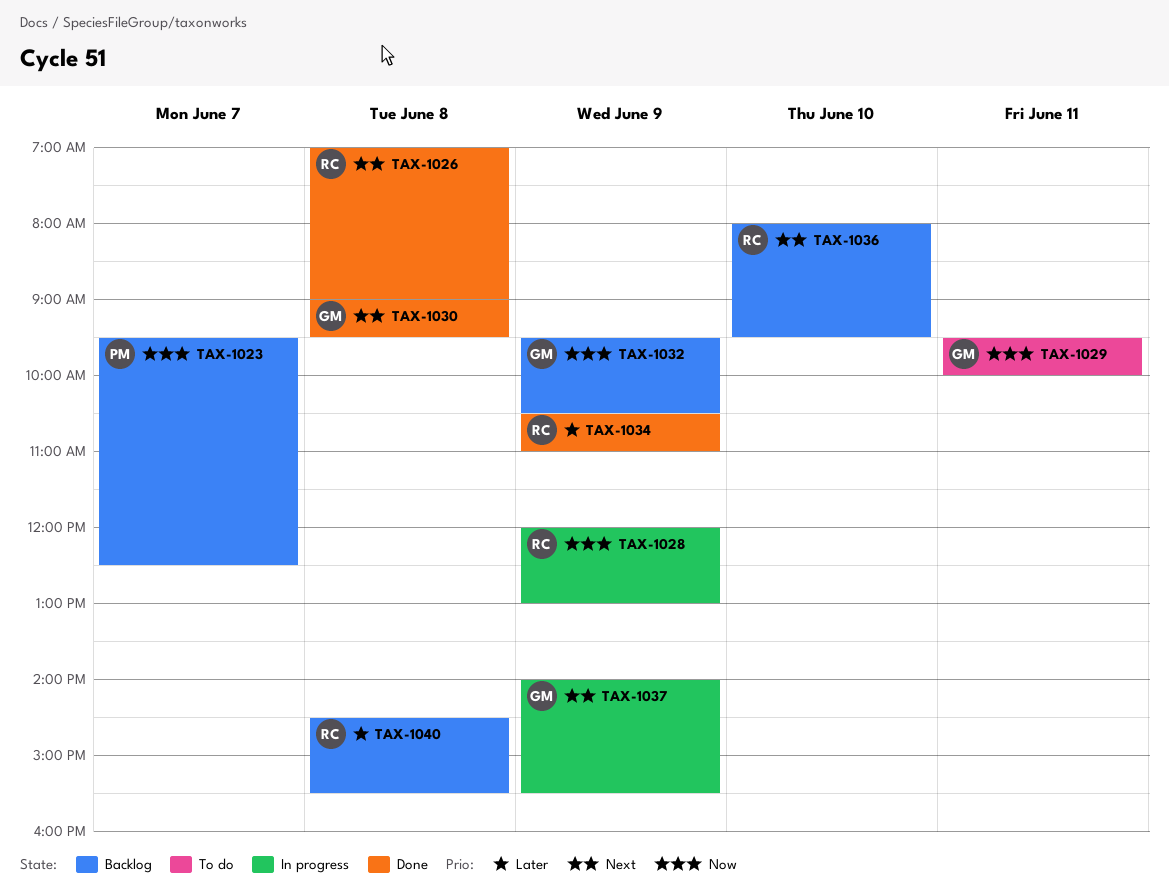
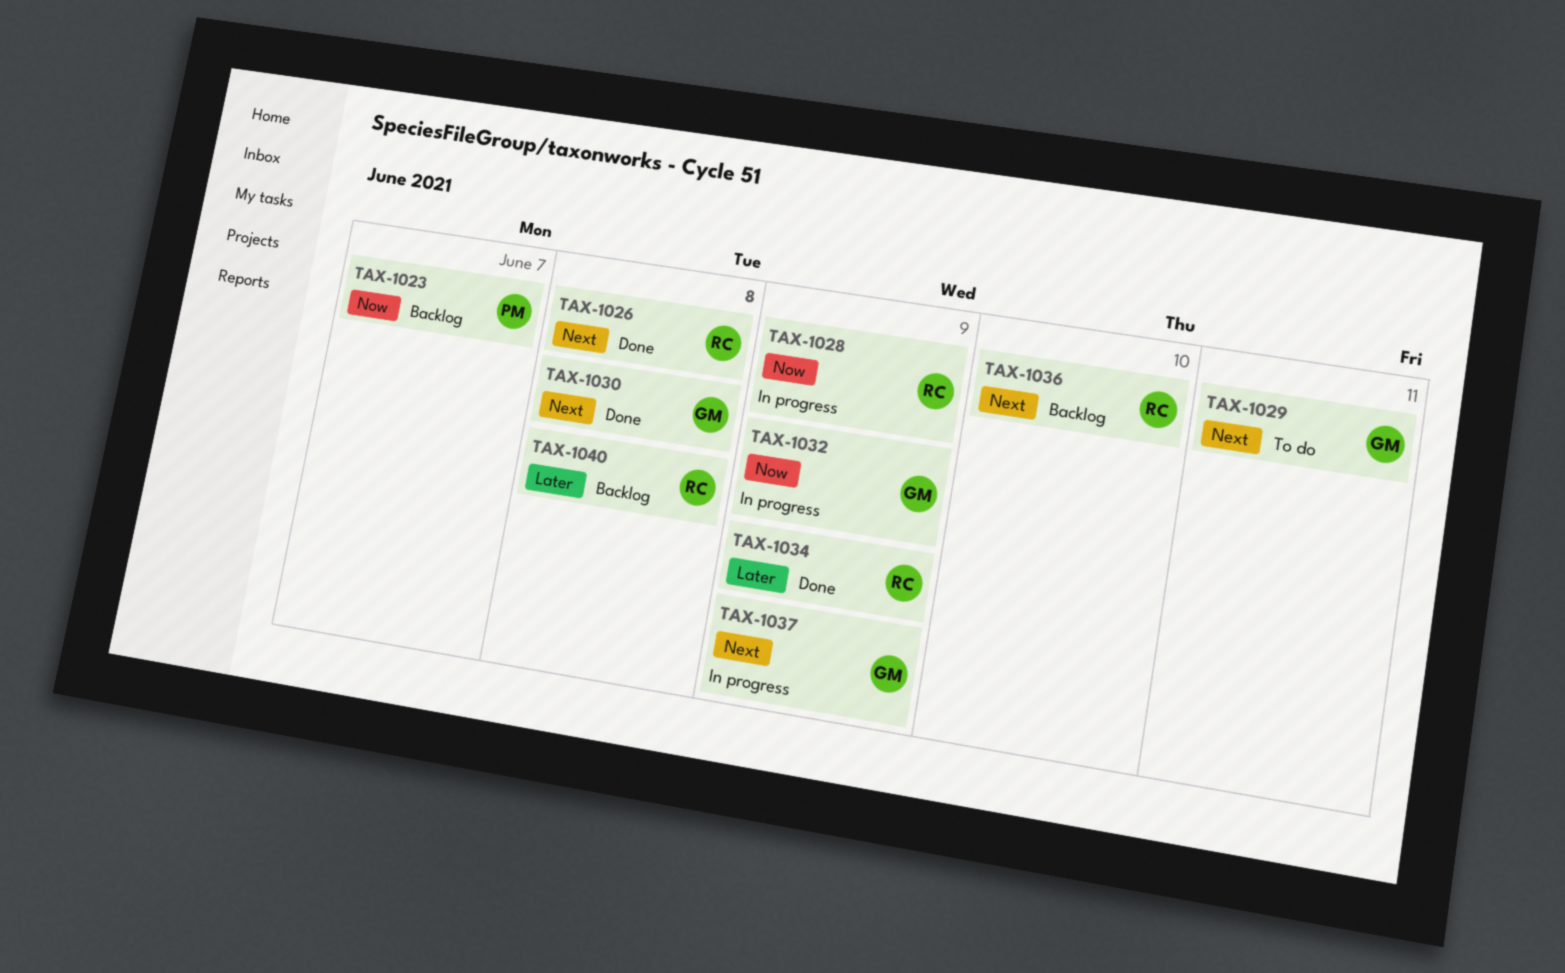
TAX-1029, priority: Now -> Next
TAX-1032, status: Backlog -> In progress

